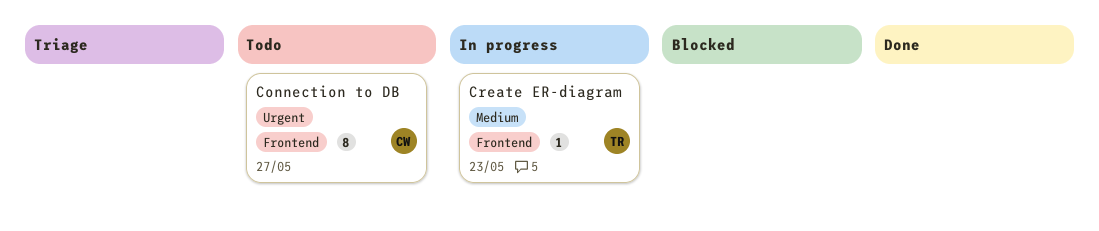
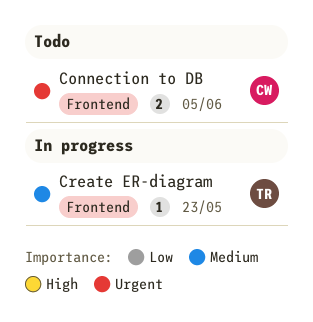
Connection to DB, estimate: 8 -> 2
Connection to DB, due: May 27 -> Jun 5

